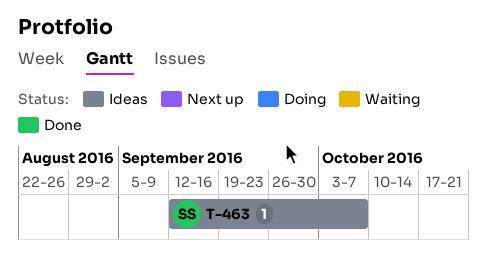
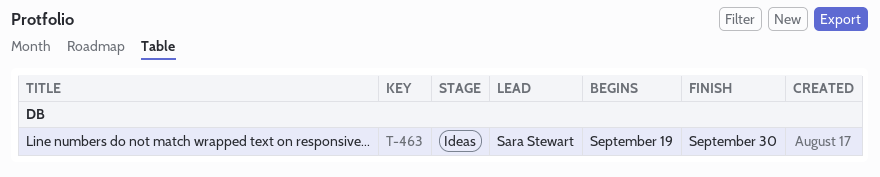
T-463, start: Sep 12 -> Sep 19
T-463, due: Oct 7 -> Sep 30

